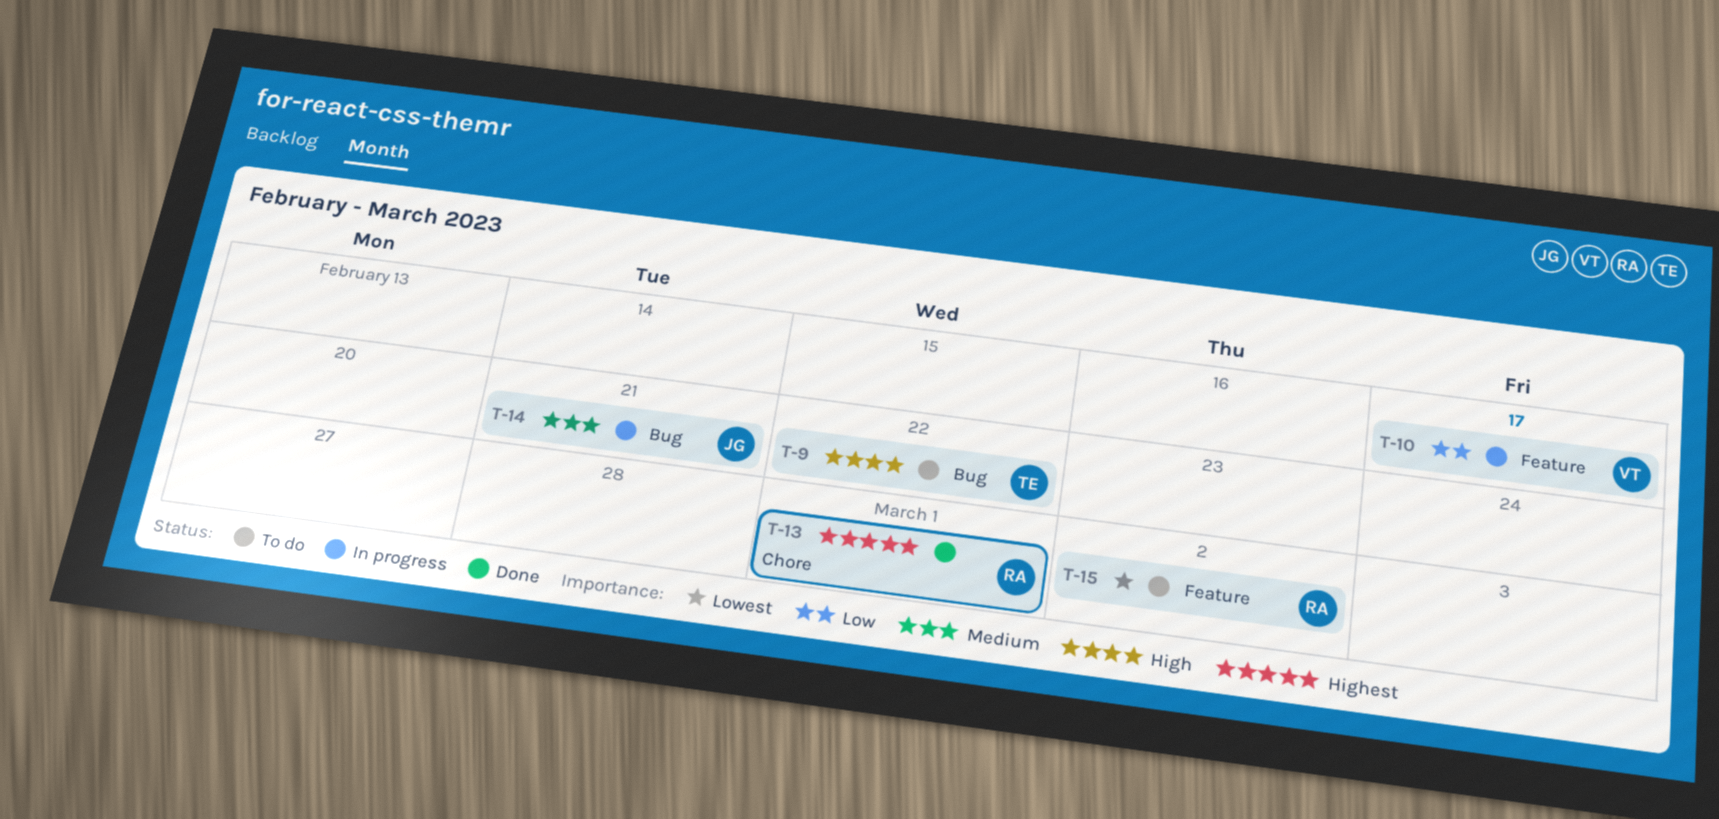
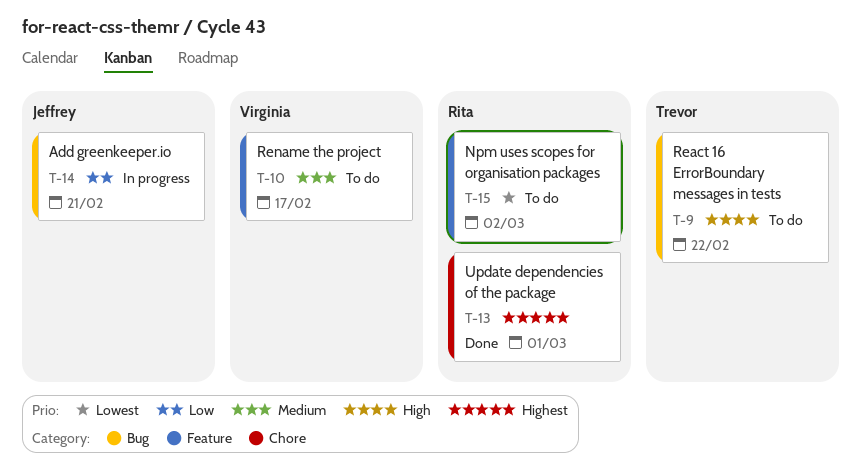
T-10, status: In progress -> To do
T-10, priority: Low -> Medium
T-14, priority: Medium -> Low

